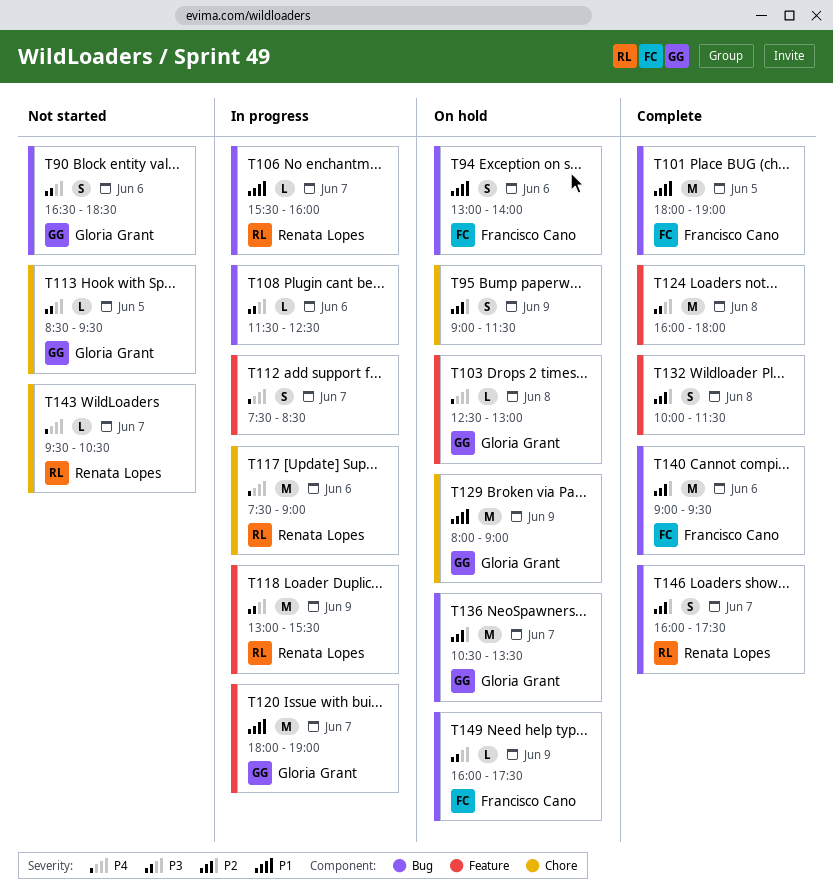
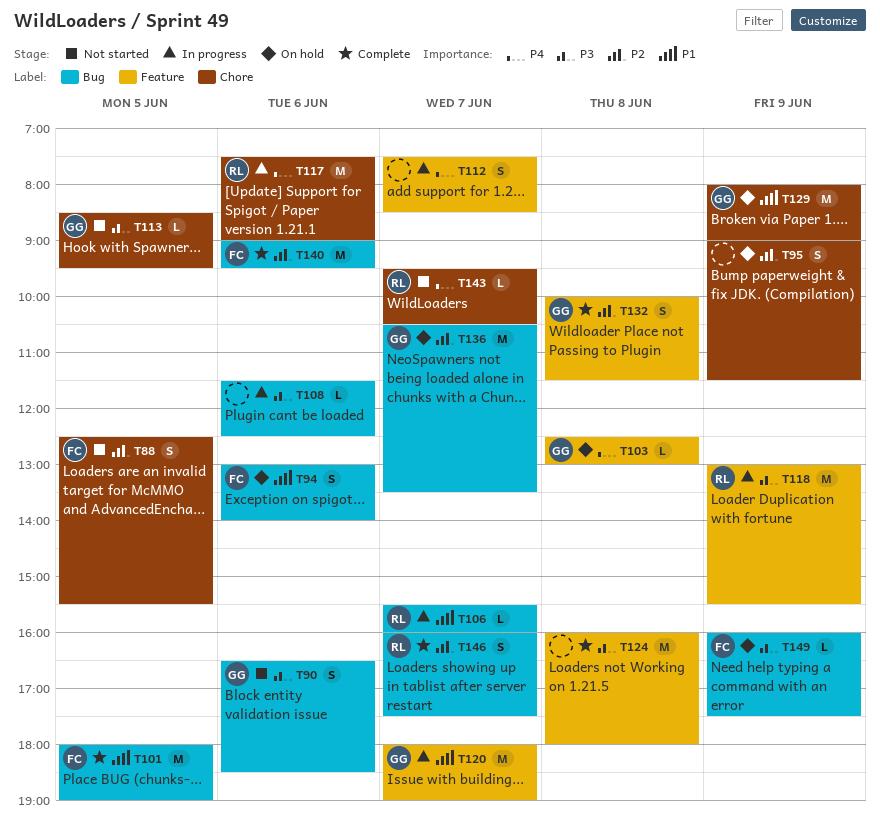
T88: none -> present
T132, owner: none -> Gloria Grant

